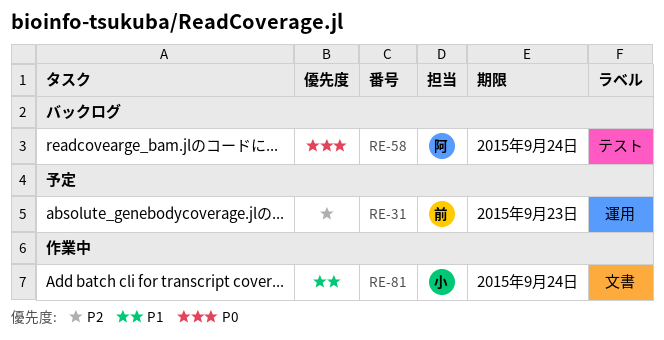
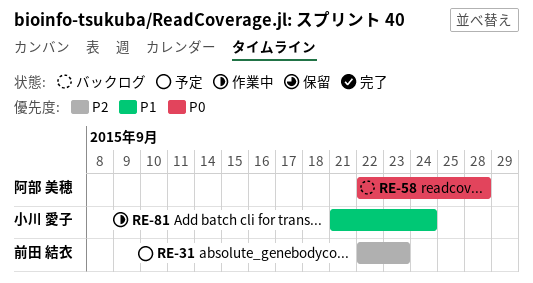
RE-58, due: Sep 24 -> Sep 28

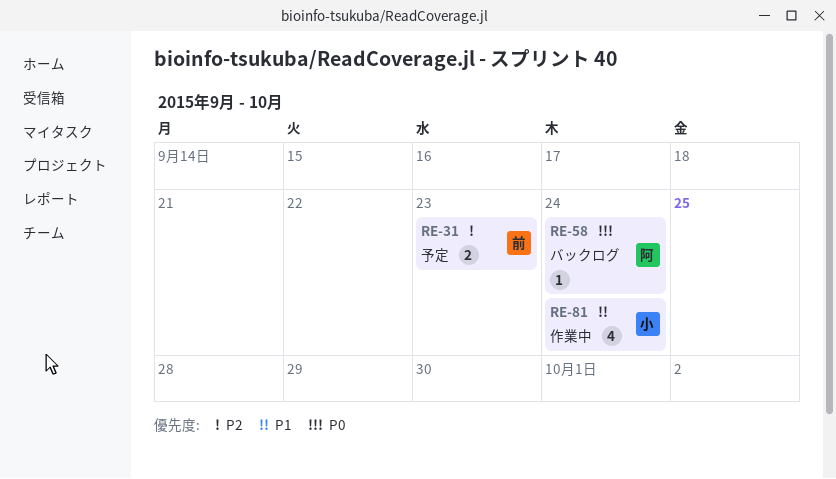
RE-58, due: Sep 28 -> Sep 24

